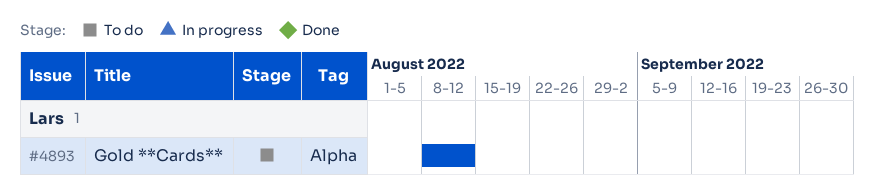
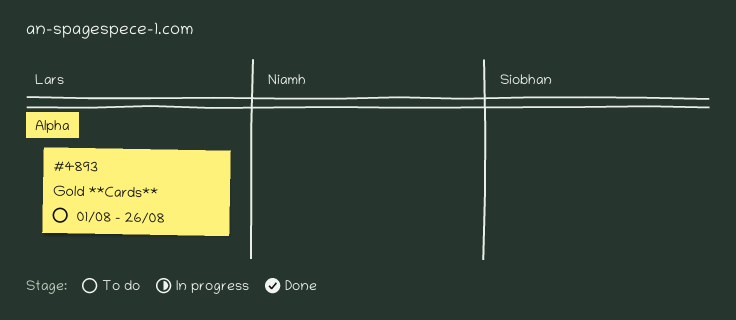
#4893, start: Aug 8 -> Aug 1
#4893, due: Aug 12 -> Aug 26

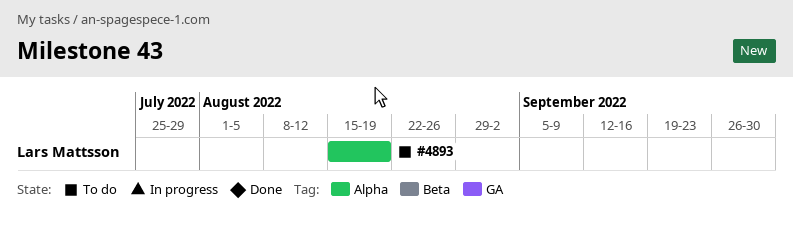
#4893, start: Aug 1 -> Aug 15
#4893, due: Aug 26 -> Aug 19

